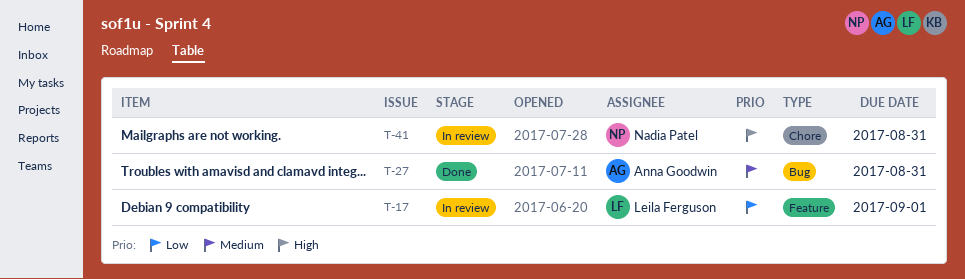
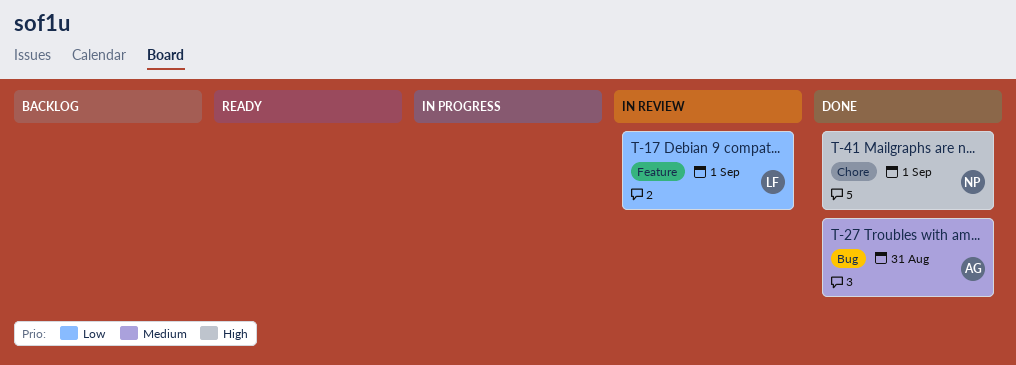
T-41, status: In review -> Done
T-41, due: Aug 31 -> Sep 1

